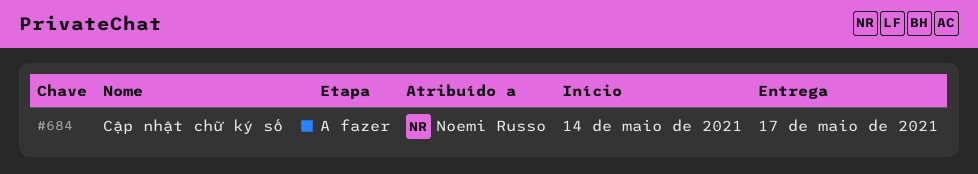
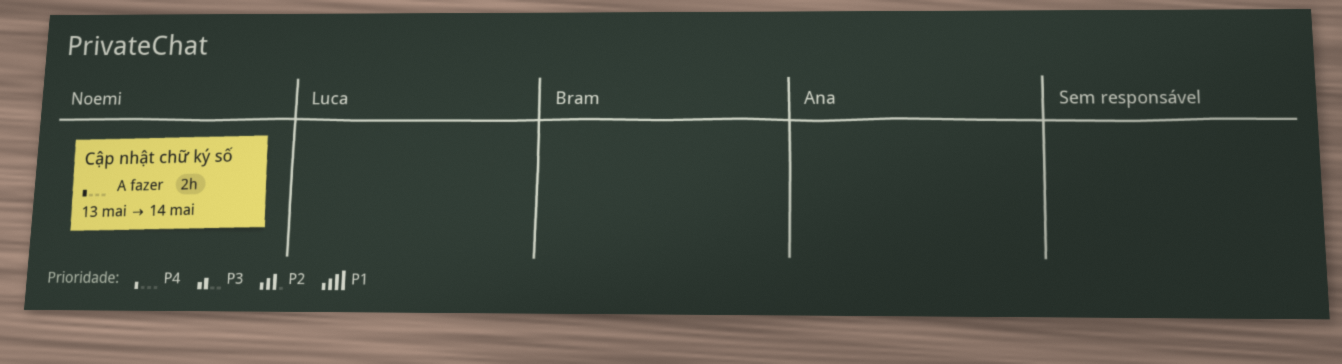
Cập nhật chữ ký số, start: May 14 -> May 13
Cập nhật chữ ký số, due: May 17 -> May 14

